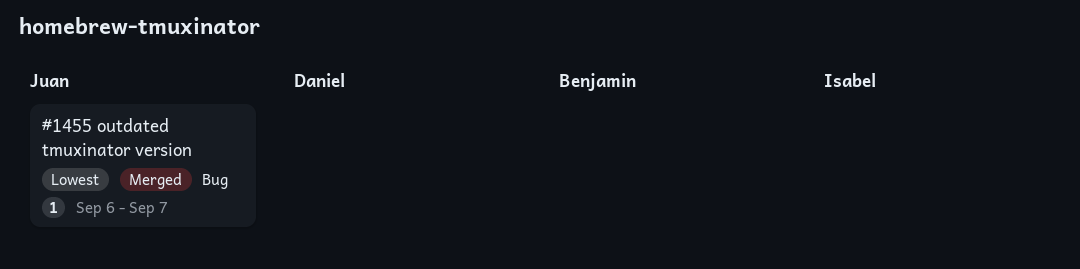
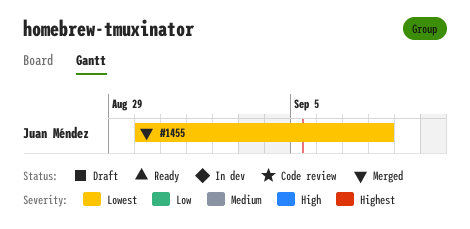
#1455, start: Sep 6 -> Aug 30
#1455, due: Sep 7 -> Sep 8

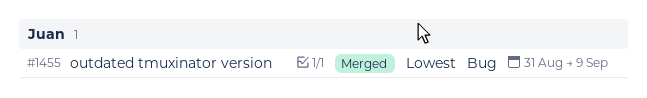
#1455, start: Aug 30 -> Aug 31
#1455, due: Sep 8 -> Sep 9

